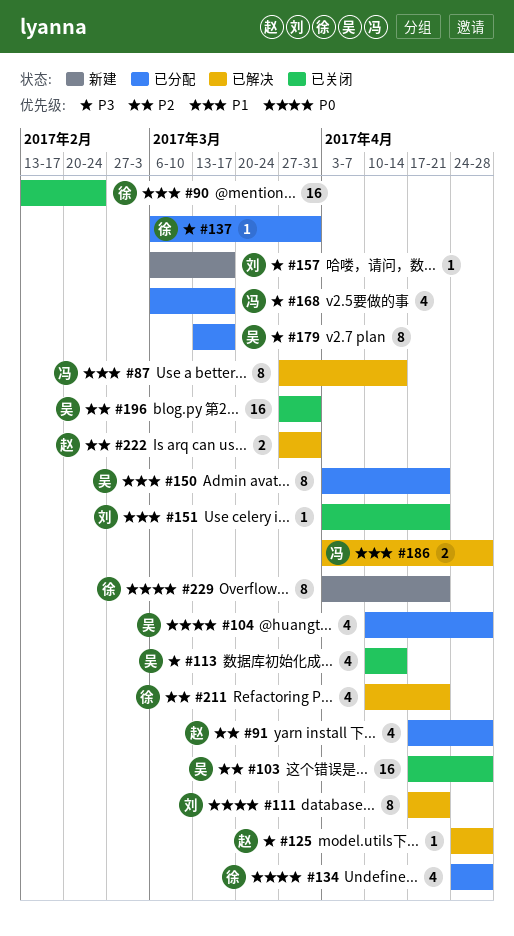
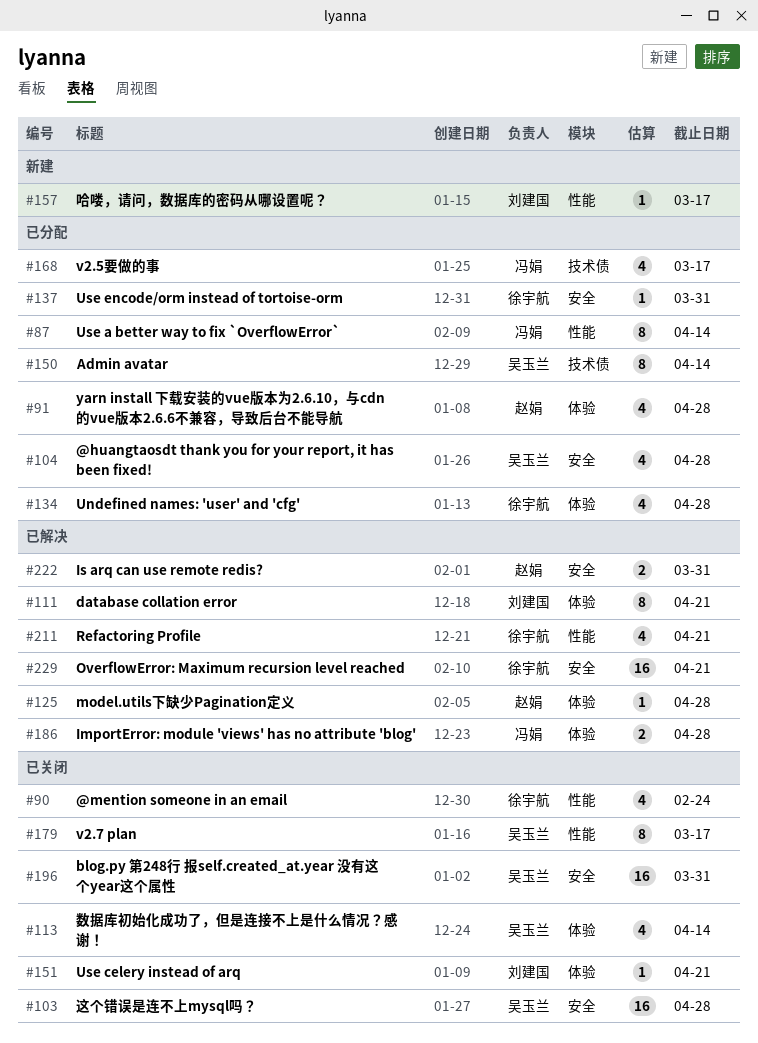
#87, status: 已解决 -> 已分配
#90, estimate: 16 -> 4
#150, due: Apr 21 -> Apr 14
#179, status: 已分配 -> 已关闭
#229, status: 新建 -> 已解决
#229, estimate: 8 -> 16

